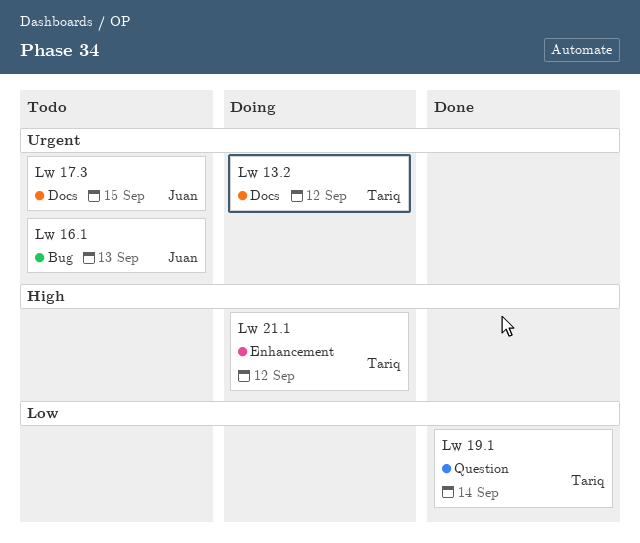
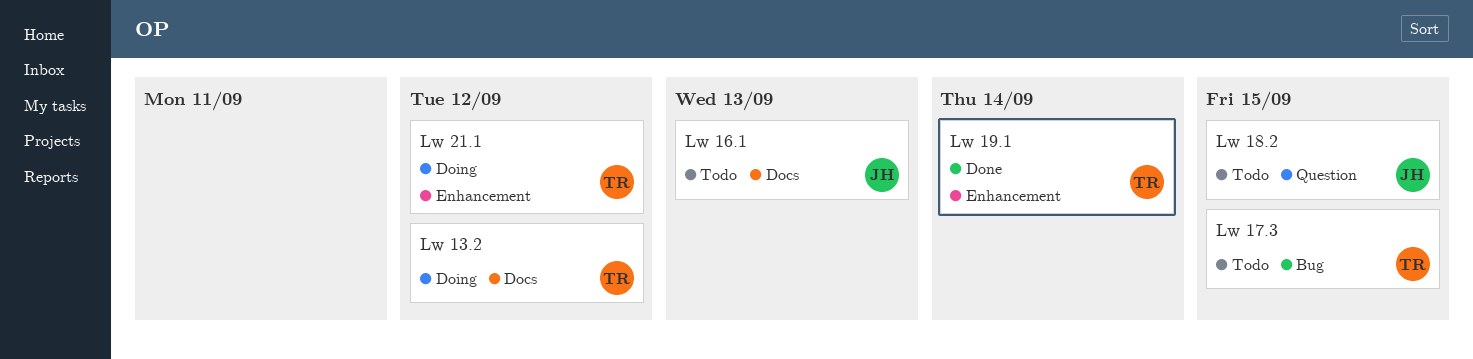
Lw 16.1, label: Bug -> Docs
Lw 17.3, owner: Juan -> Tariq
Lw 17.3, label: Docs -> Bug
Lw 18.2: none -> present
Lw 19.1, label: Question -> Enhancement

